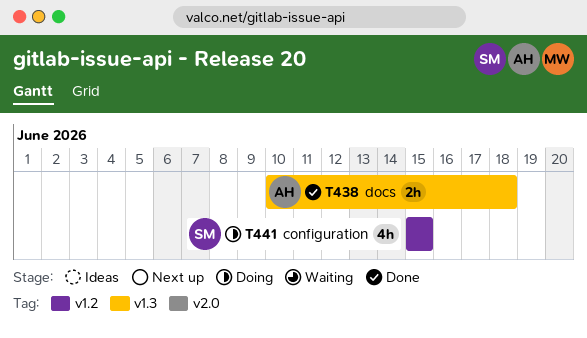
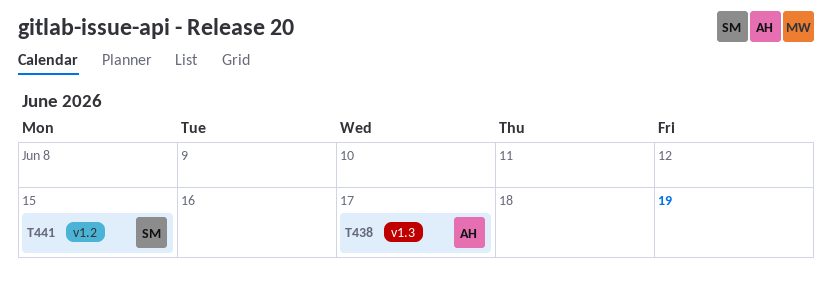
T438, due: Jun 18 -> Jun 17

